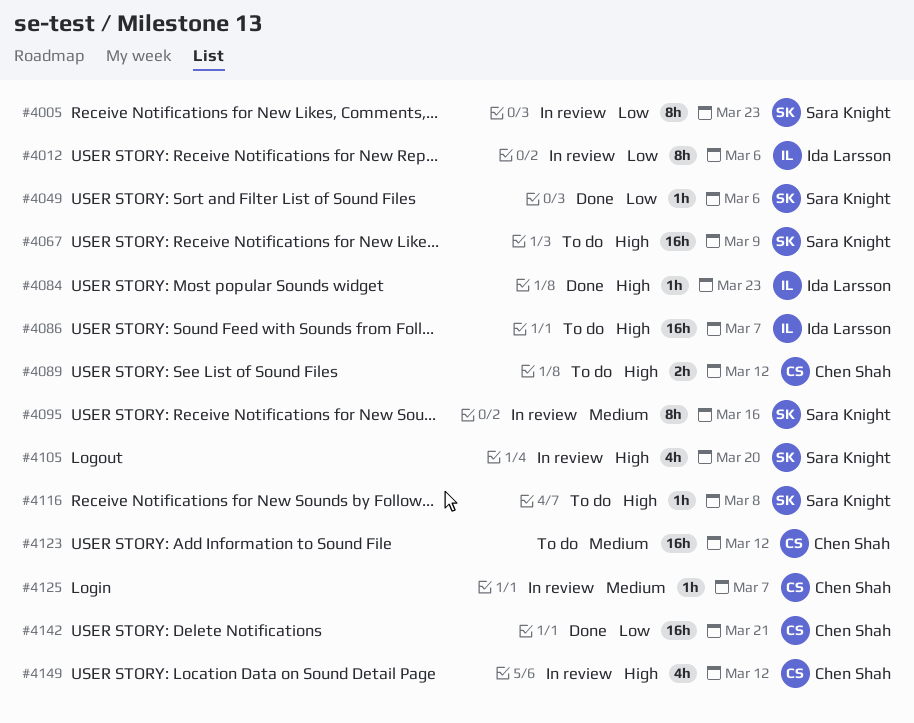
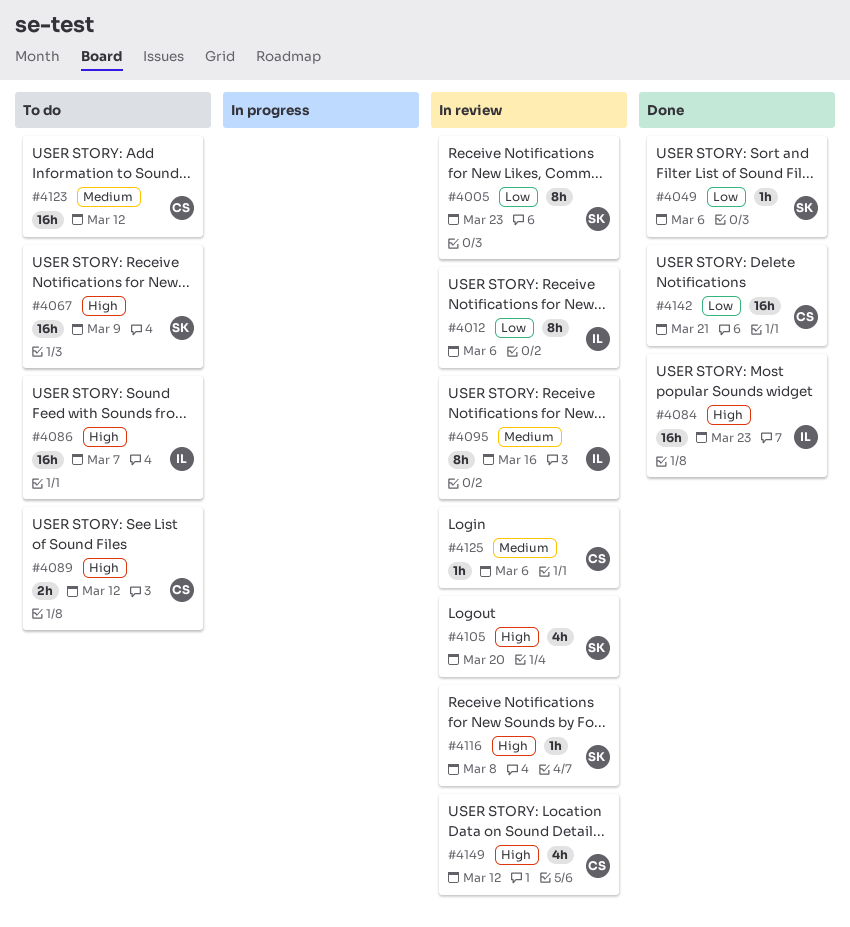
#4084, estimate: 1h -> 16h
#4095, owner: Sara Knight -> Ida Larsson
#4116, status: To do -> In review
#4125, due: Mar 7 -> Mar 6

